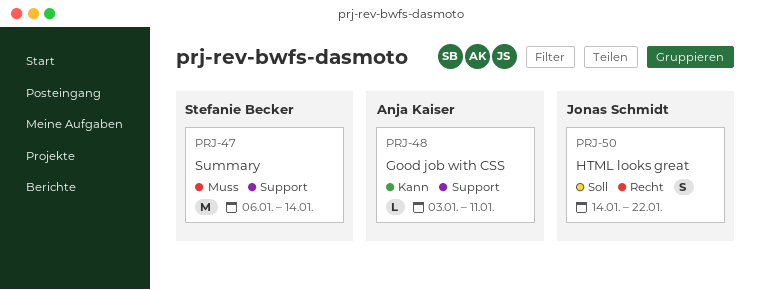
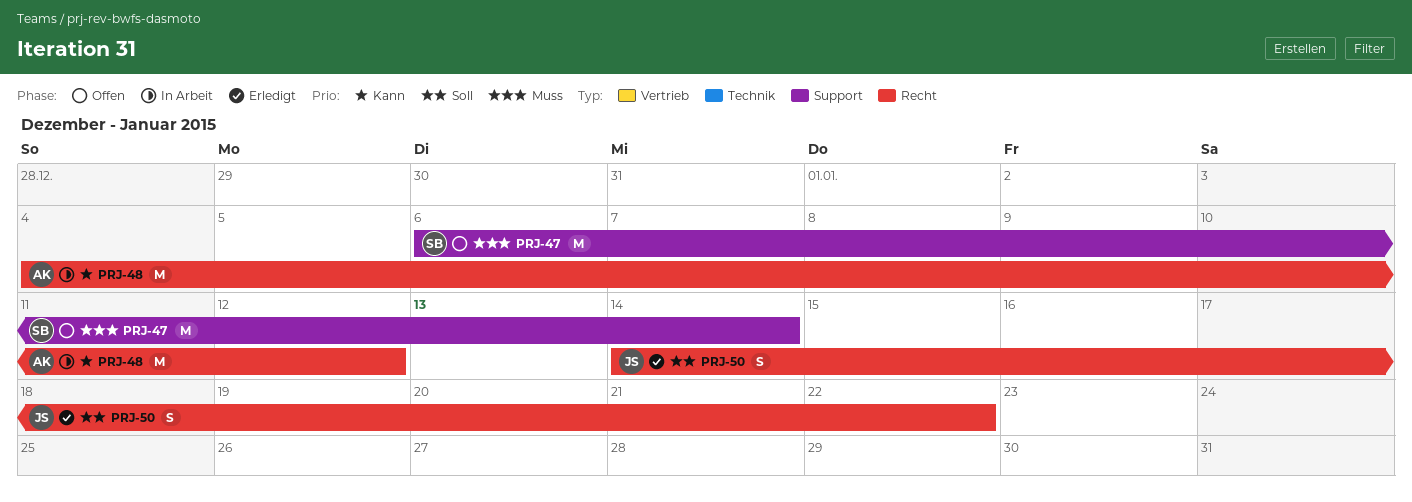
PRJ-48, label: Support -> Recht
PRJ-48, estimate: L -> M
PRJ-48, start: Jan 3 -> Jan 4
PRJ-48, due: Jan 11 -> Jan 12

